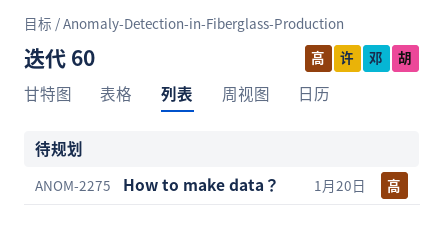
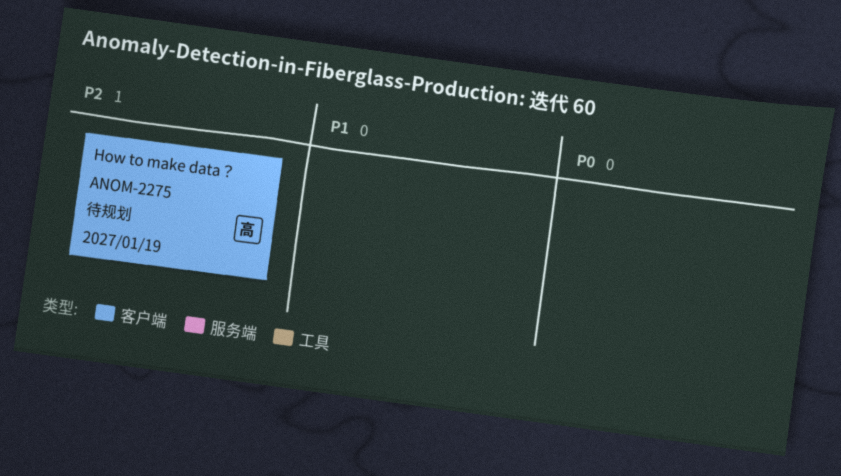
ANOM-2275, due: Jan 20 -> Jan 19

